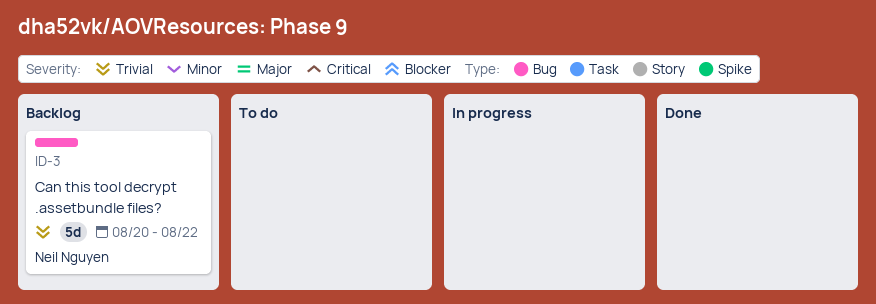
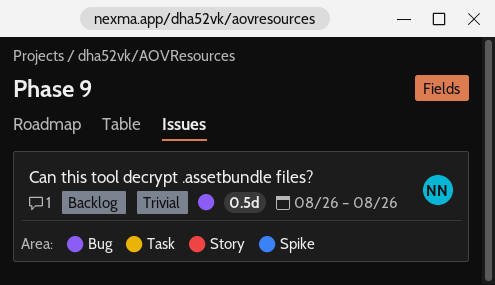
Can this tool decrypt .assetbundle files?, estimate: 5d -> 0.5d
Can this tool decrypt .assetbundle files?, start: Aug 20 -> Aug 26
Can this tool decrypt .assetbundle files?, due: Aug 22 -> Aug 26

